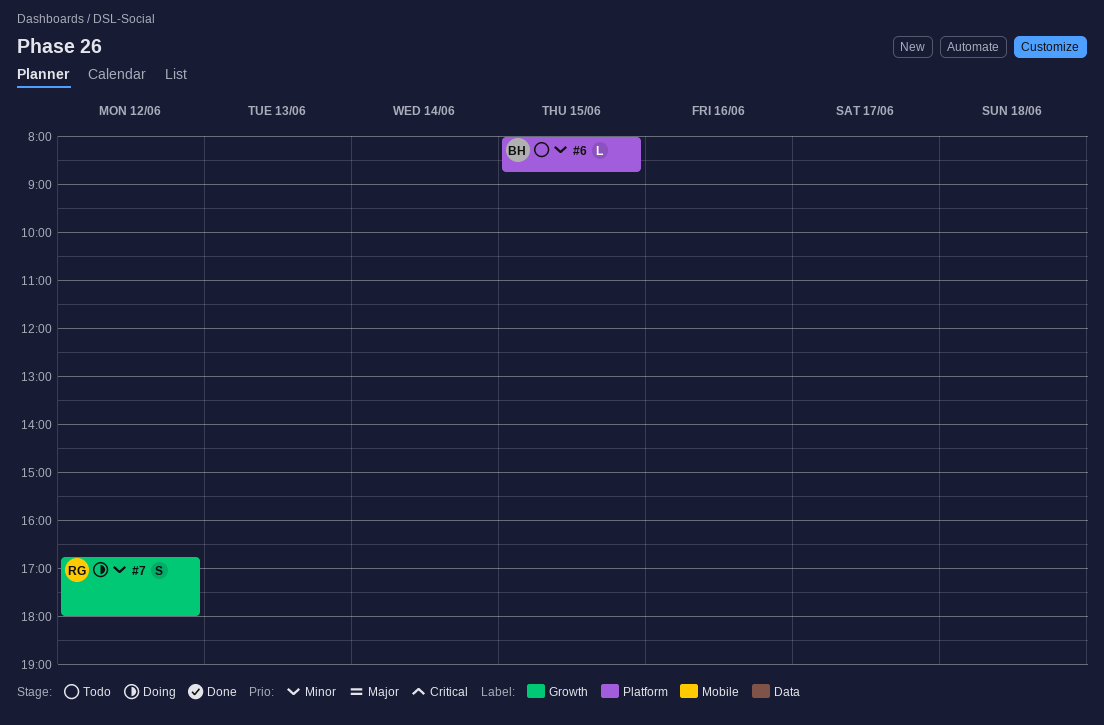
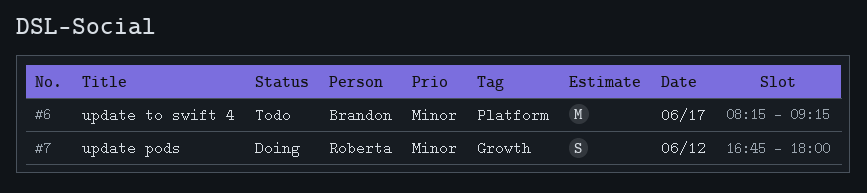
#6, estimate: L -> M
#6, day: Jun 15 -> Jun 17
#6, begins: 08:00 -> 08:15
#6, ends: 08:45 -> 09:15

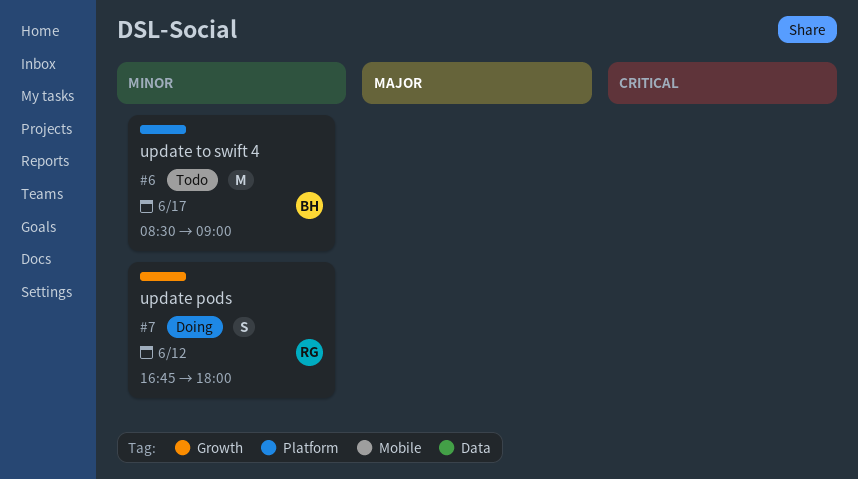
#6, begins: 08:15 -> 08:30
#6, ends: 09:15 -> 09:00

